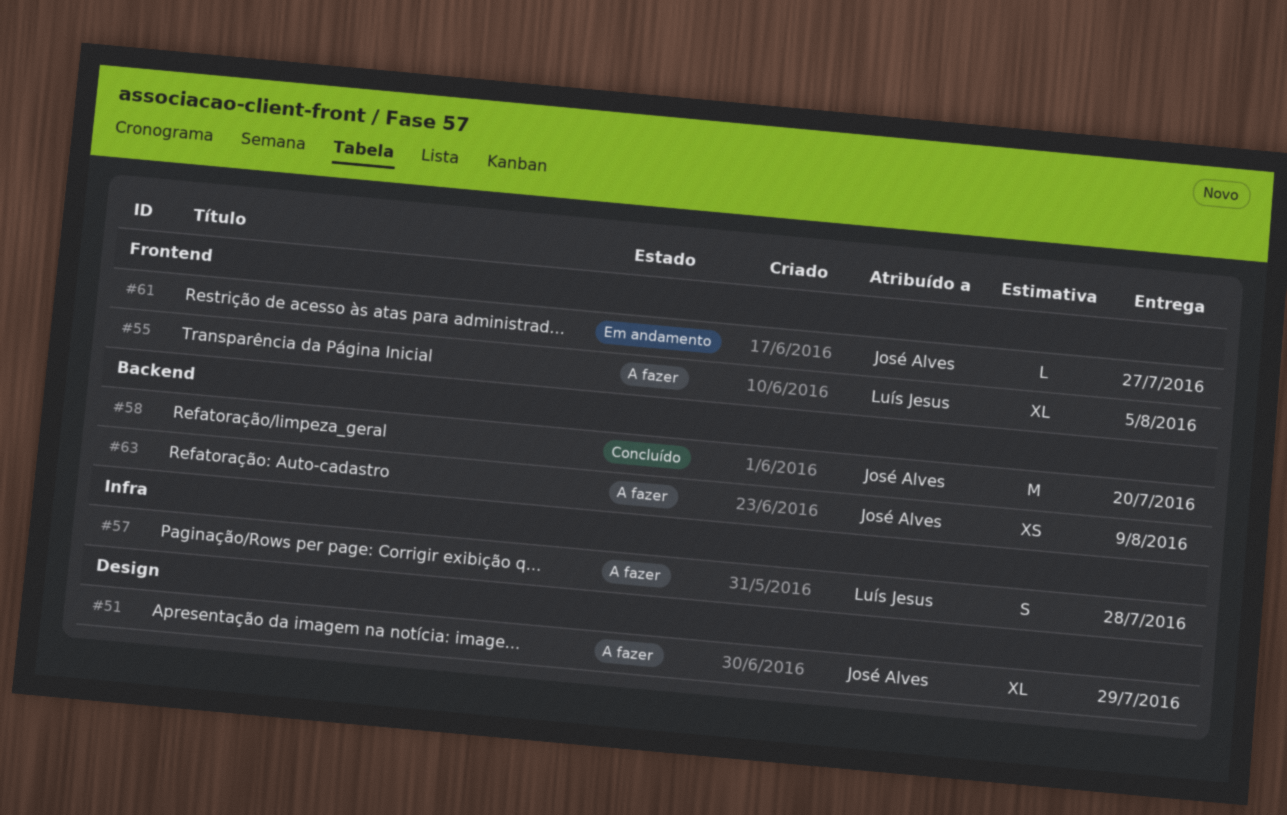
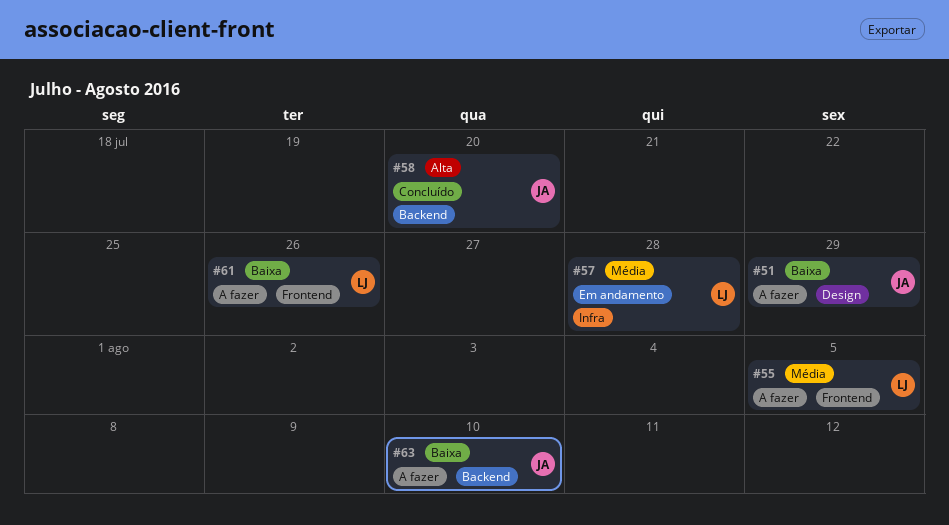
#57, status: A fazer -> Em andamento
#61, status: Em andamento -> A fazer
#61, owner: José Alves -> Luís Jesus
#61, due: Jul 27 -> Jul 26
#63, due: Aug 9 -> Aug 10

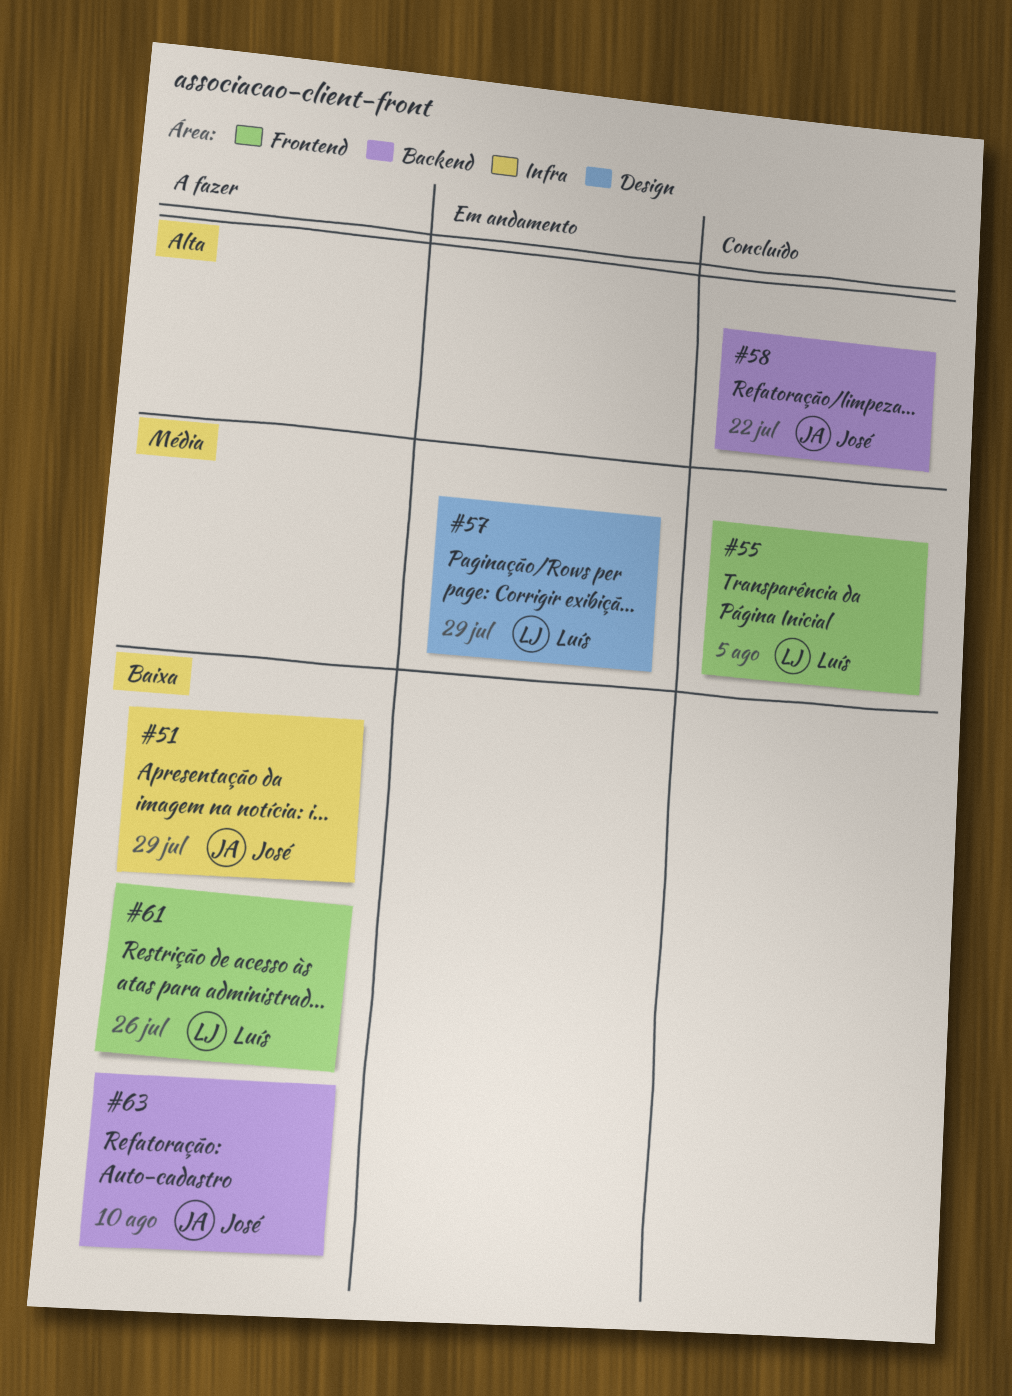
#51, label: Design -> Infra
#55, status: A fazer -> Concluído
#57, label: Infra -> Design
#57, due: Jul 28 -> Jul 29
#58, due: Jul 20 -> Jul 22

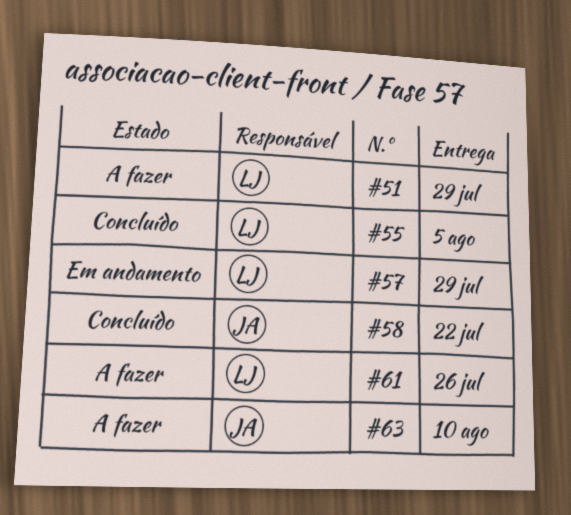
#51, owner: José -> Luís

